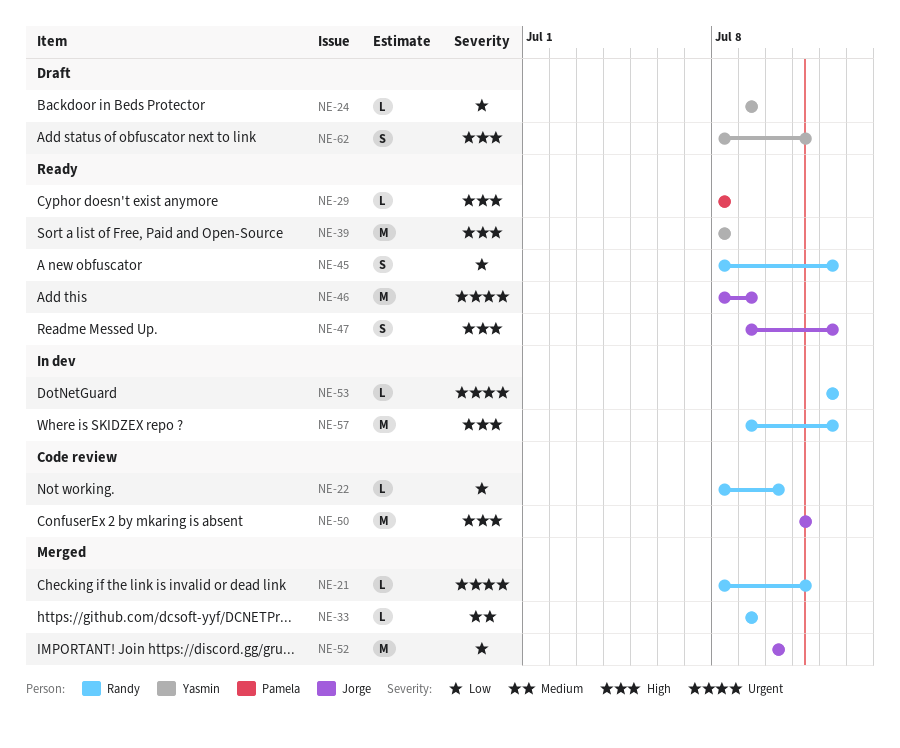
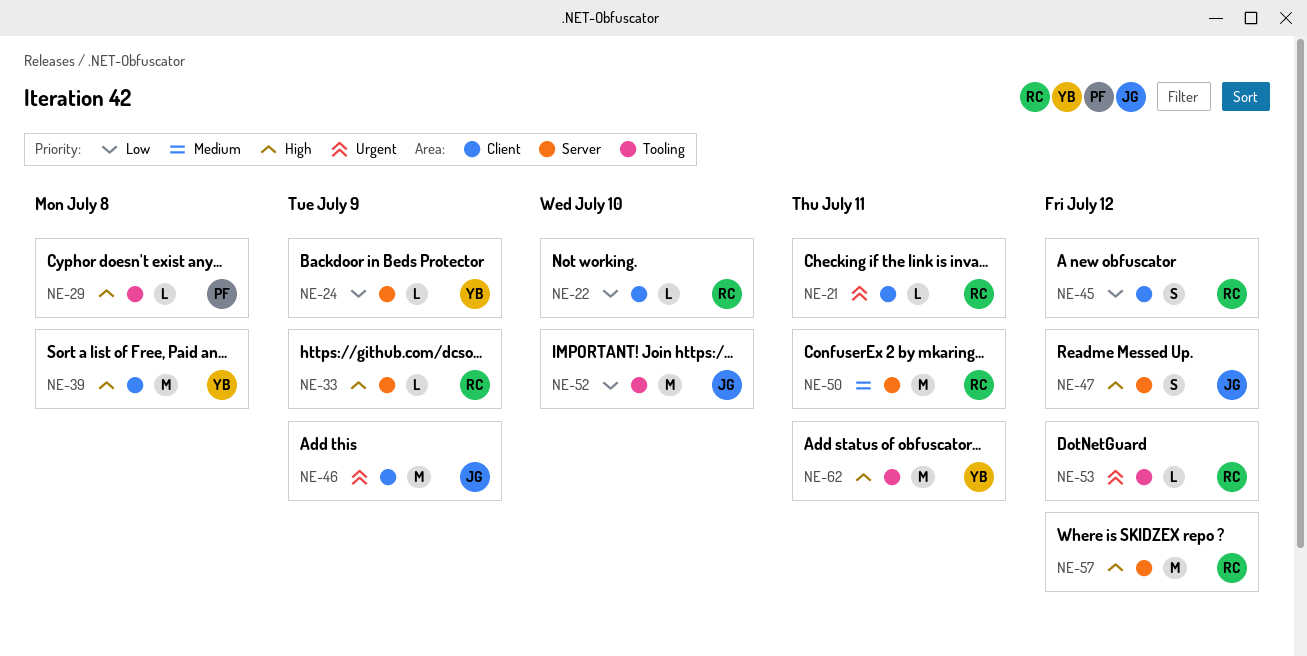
NE-33, priority: Medium -> High
NE-50, owner: Jorge -> Randy
NE-50, priority: High -> Medium
NE-62, estimate: S -> M

